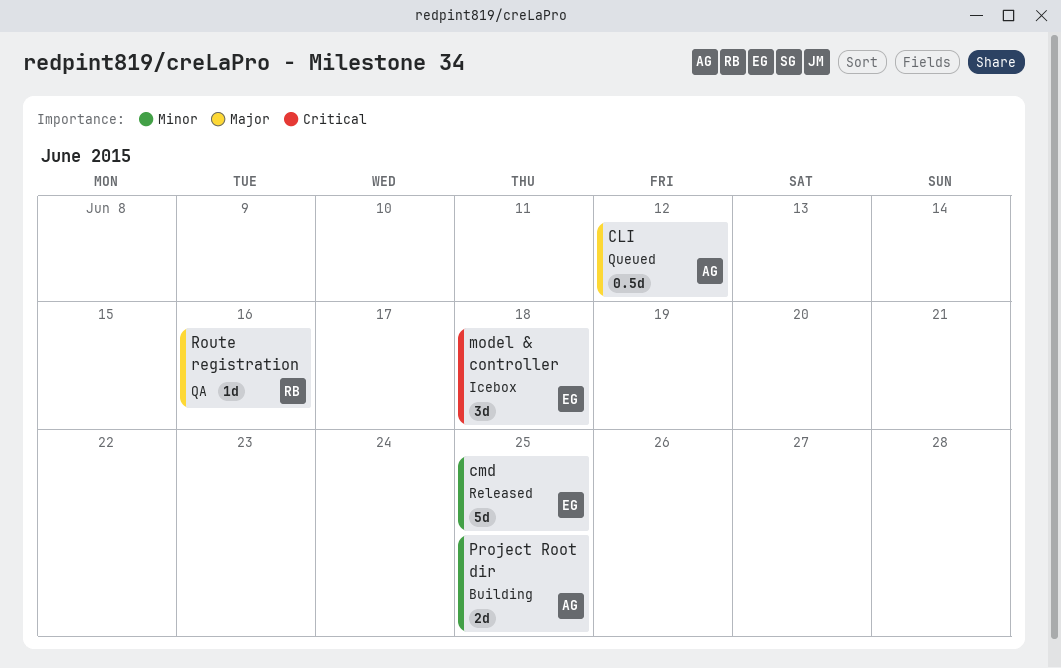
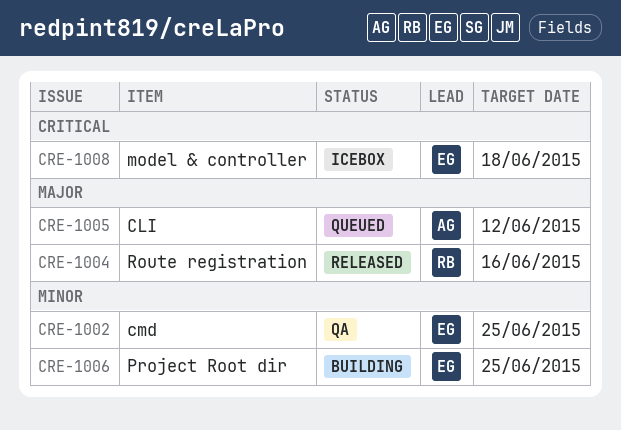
cmd, status: Released -> QA
Project Root dir, owner: AG -> EG
Route registration, status: QA -> Released

